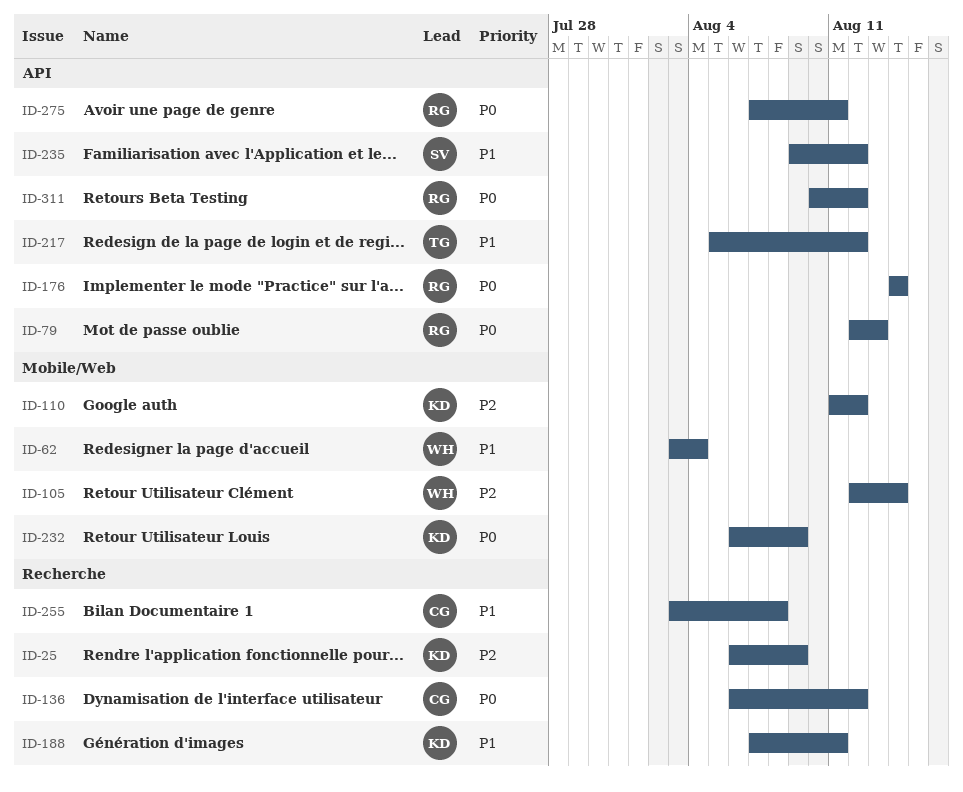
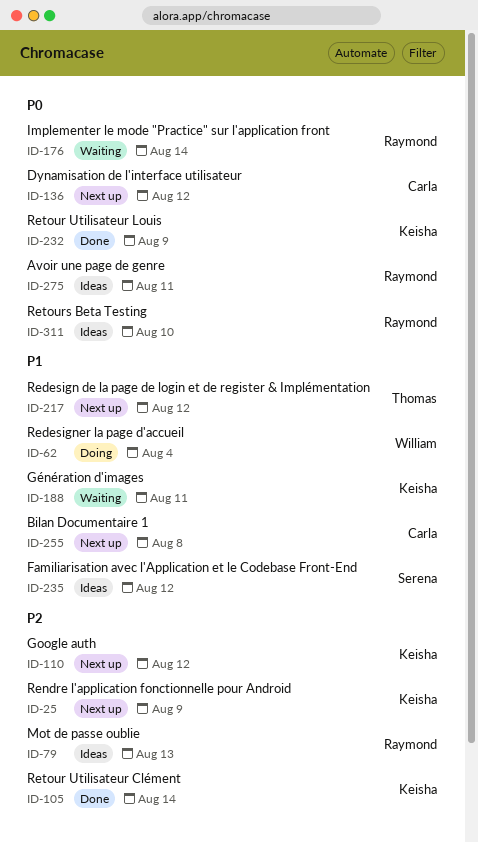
ID-79, priority: P0 -> P2
ID-105, owner: William -> Keisha
ID-311, due: Aug 12 -> Aug 10

